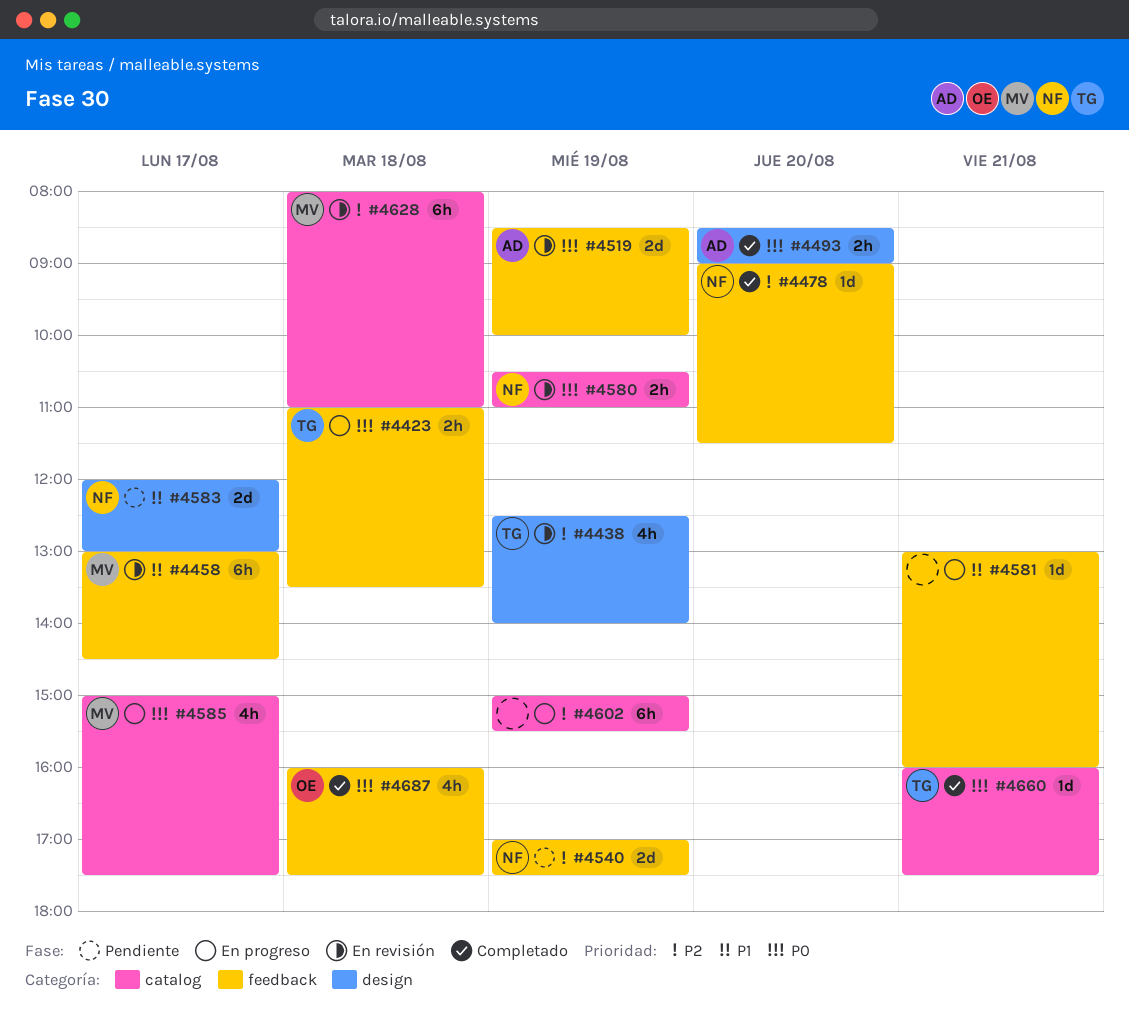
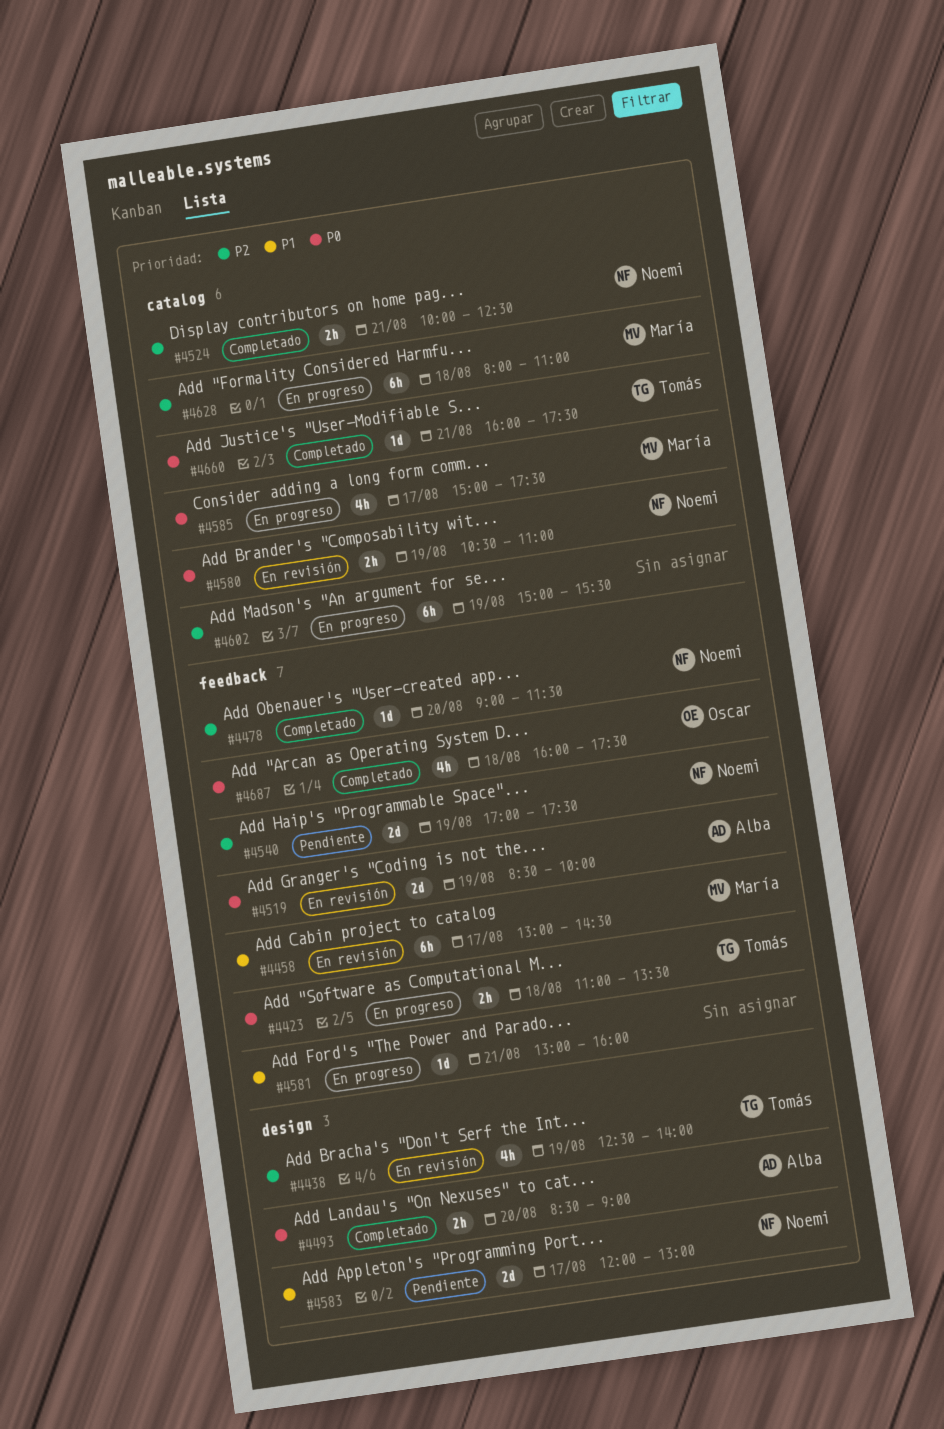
#4524: none -> present
#4628, status: En revisión -> En progreso

